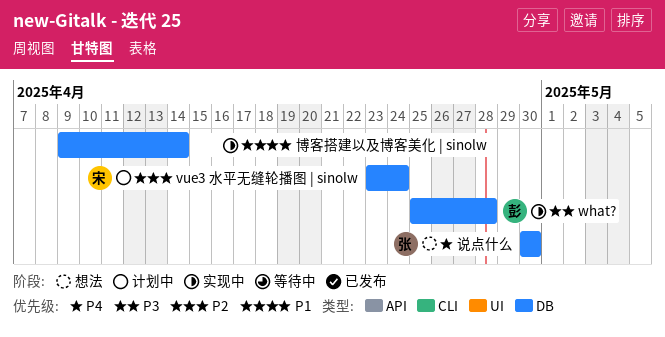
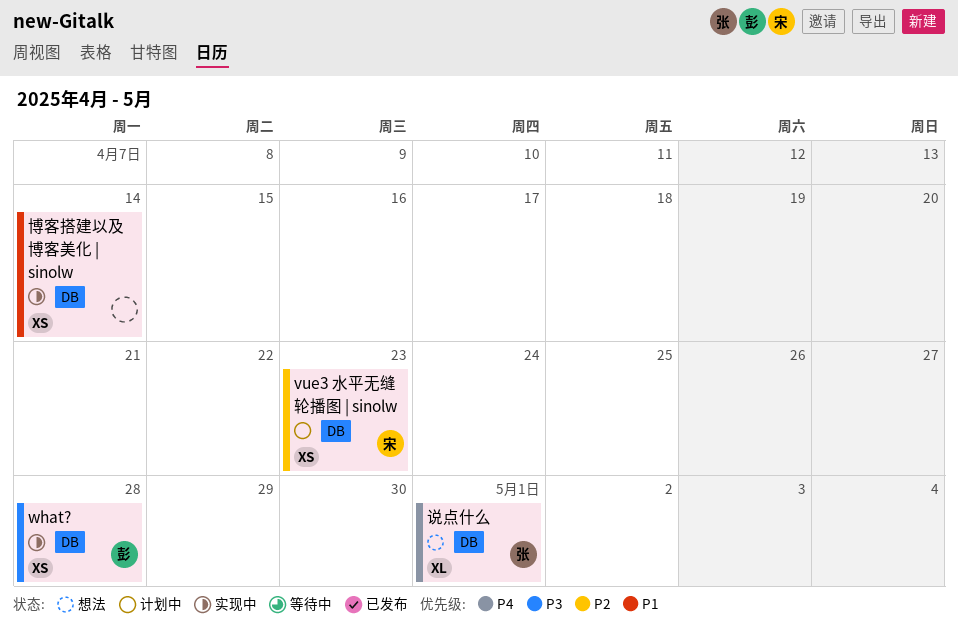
vue3 水平无缝轮播图 | sinolw, due: Apr 24 -> Apr 23
说点什么, due: Apr 30 -> May 1

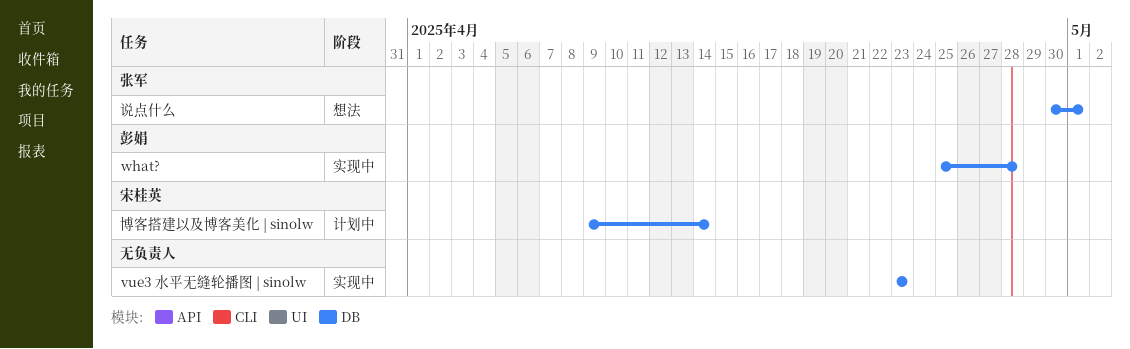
vue3 水平无缝轮播图 | sinolw, status: 计划中 -> 实现中
vue3 水平无缝轮播图 | sinolw, owner: 宋桂英 -> none
博客搭建以及博客美化 | sinolw, status: 实现中 -> 计划中
博客搭建以及博客美化 | sinolw, owner: none -> 宋桂英

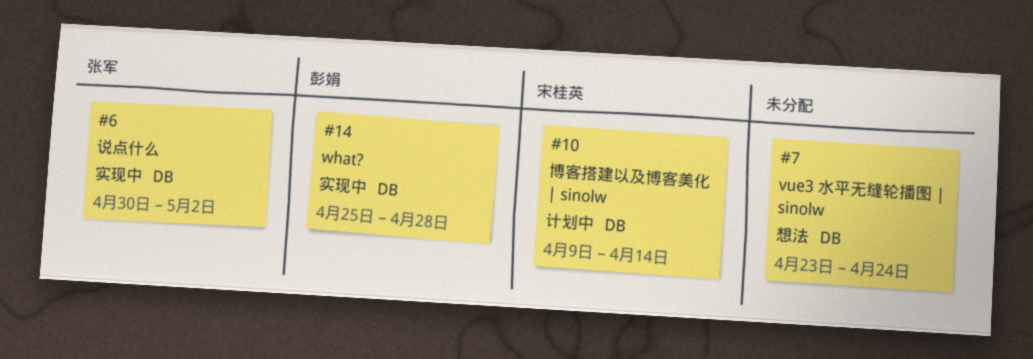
vue3 水平无缝轮播图 | sinolw, status: 实现中 -> 想法
vue3 水平无缝轮播图 | sinolw, due: Apr 23 -> Apr 24
说点什么, status: 想法 -> 实现中
说点什么, due: May 1 -> May 2

